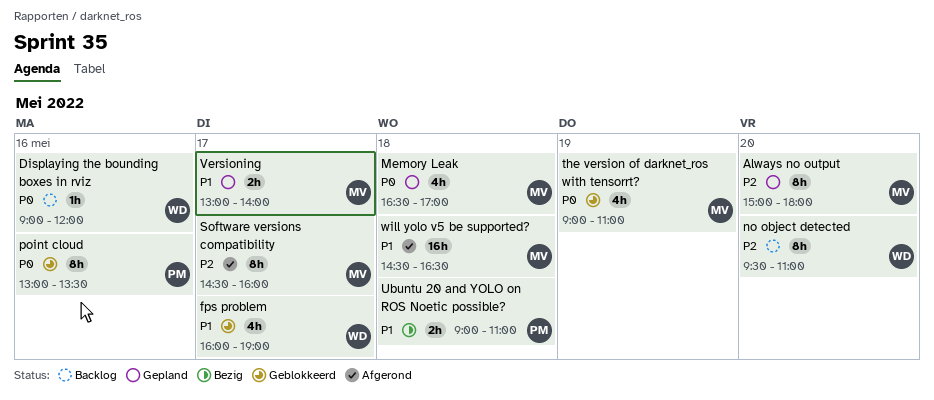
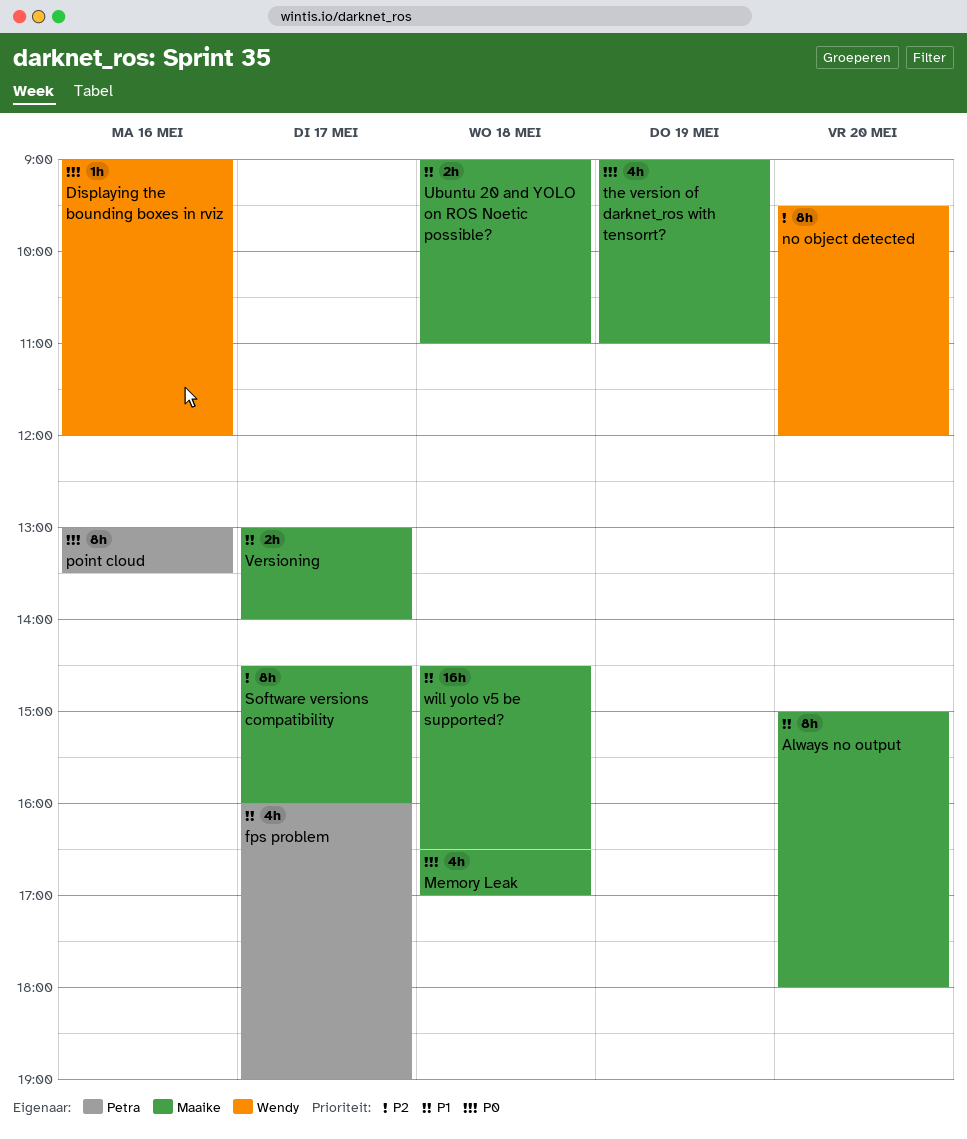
Always no output, priority: P2 -> P1
fps problem, owner: Wendy -> Petra
no object detected, ends: 11:00 -> 12:00
Ubuntu 20 and YOLO on ROS Noetic possible?, owner: Petra -> Maaike

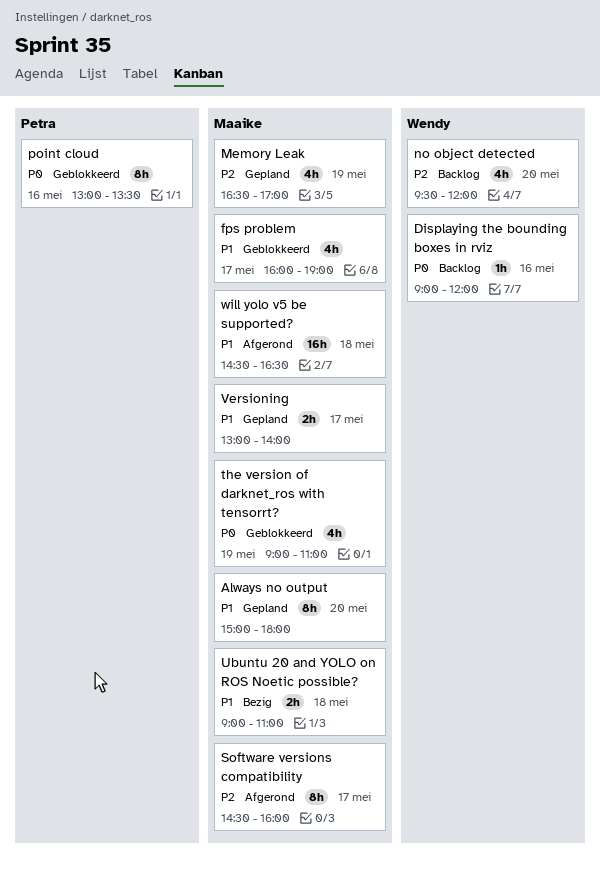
fps problem, owner: Petra -> Maaike
Memory Leak, priority: P0 -> P2
Memory Leak, day: May 18 -> May 19
no object detected, estimate: 8h -> 4h

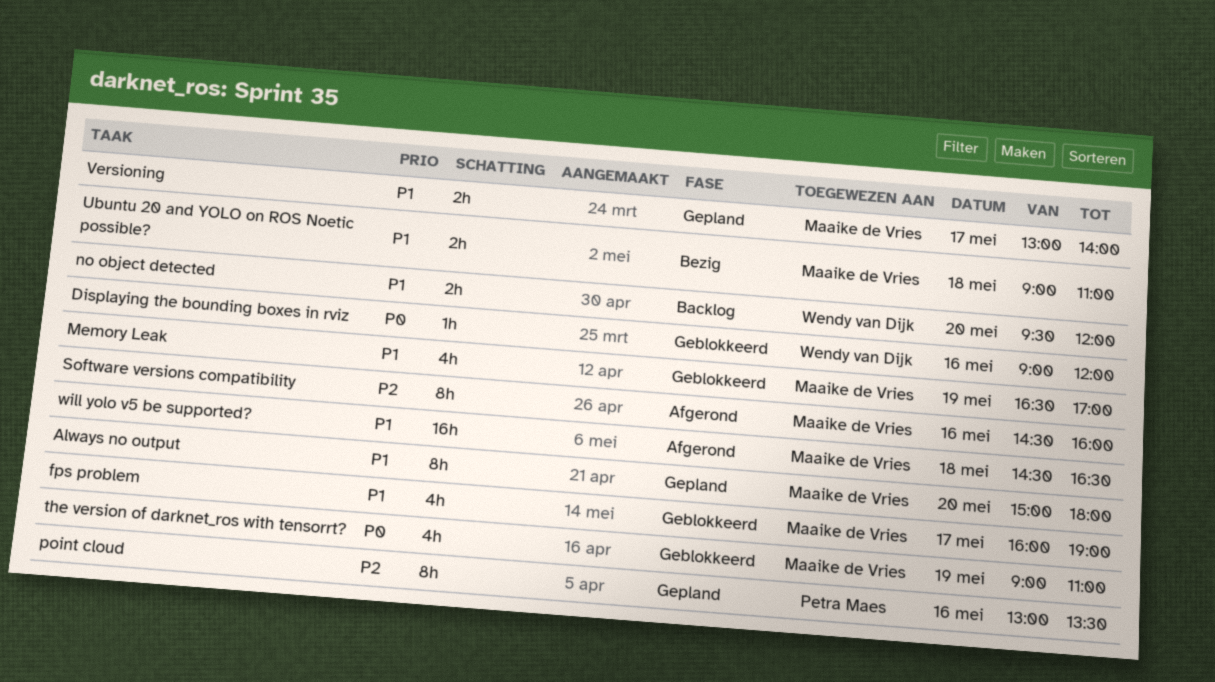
Displaying the bounding boxes in rviz, status: Backlog -> Geblokkeerd
Memory Leak, status: Gepland -> Geblokkeerd
Memory Leak, priority: P2 -> P1
no object detected, priority: P2 -> P1
no object detected, estimate: 4h -> 2h
point cloud, status: Geblokkeerd -> Gepland
point cloud, priority: P0 -> P2
Software versions compatibility, day: May 17 -> May 16

